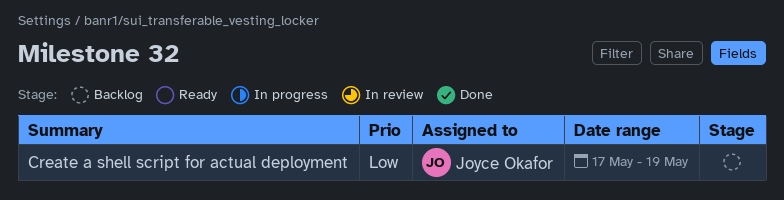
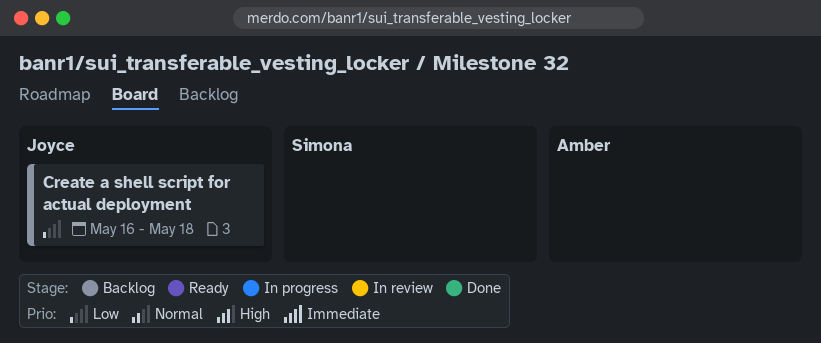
Create a shell script for actual deployment, start: May 17 -> May 16
Create a shell script for actual deployment, due: May 19 -> May 18

